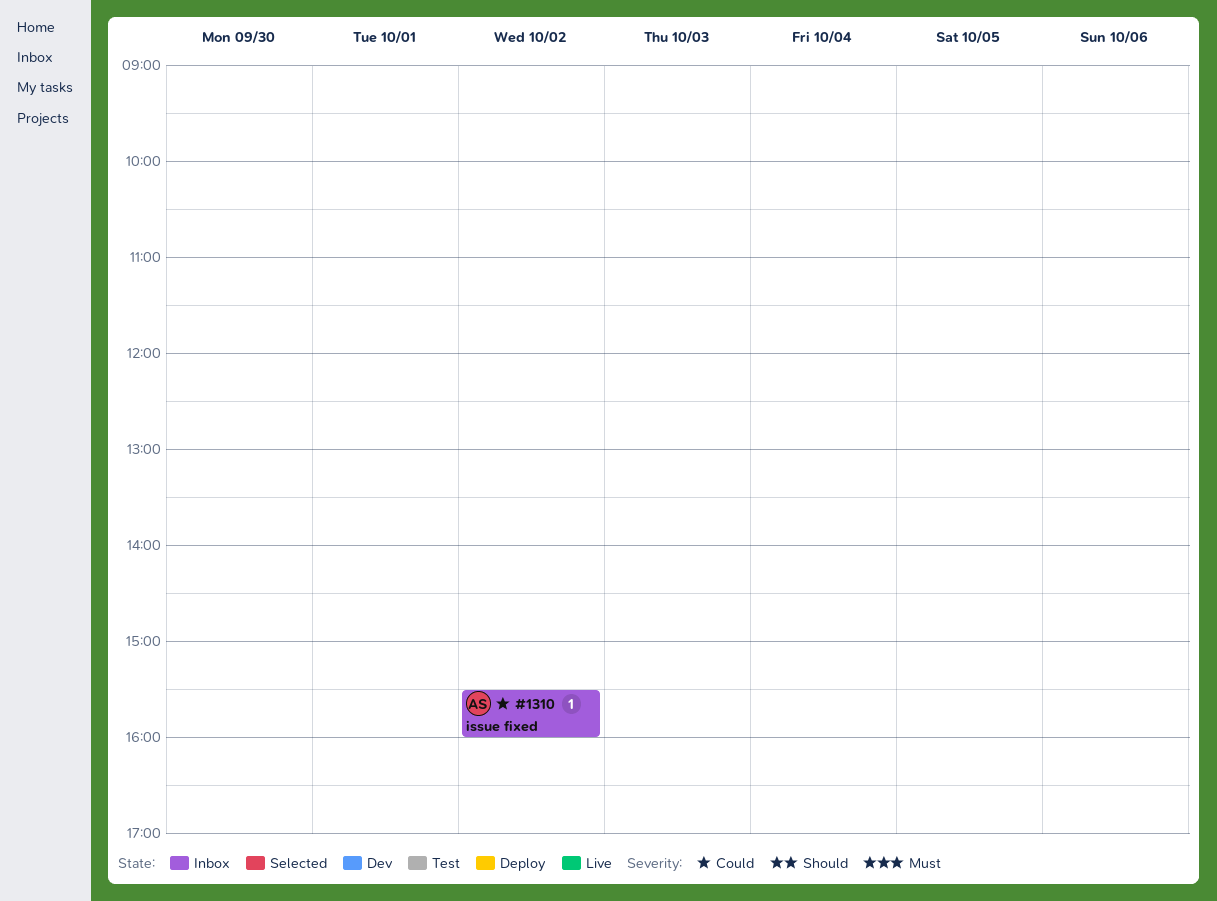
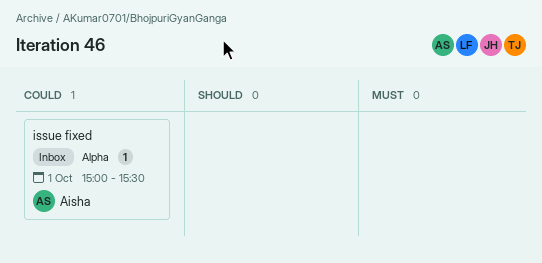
issue fixed, day: Oct 2 -> Oct 1
issue fixed, begins: 15:30 -> 15:00
issue fixed, ends: 16:00 -> 15:30

